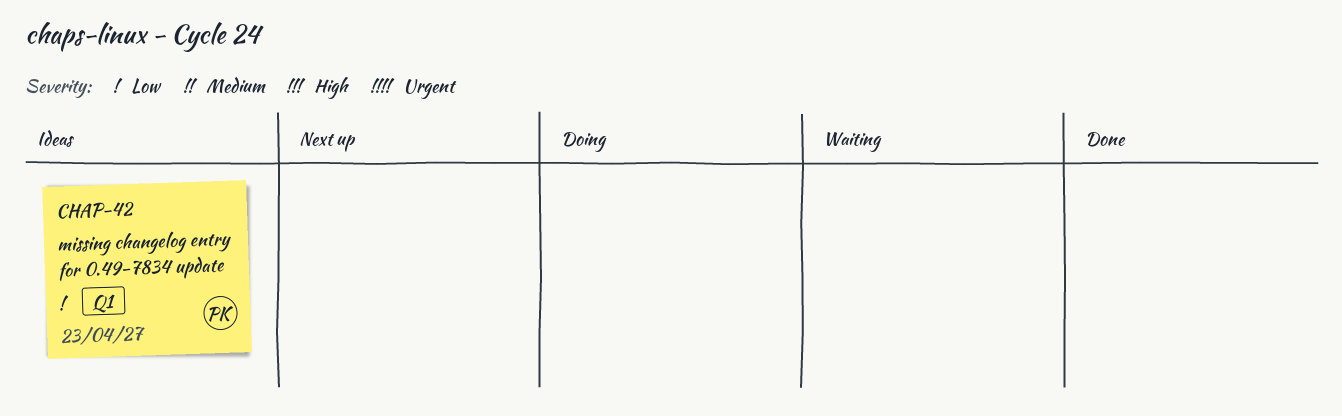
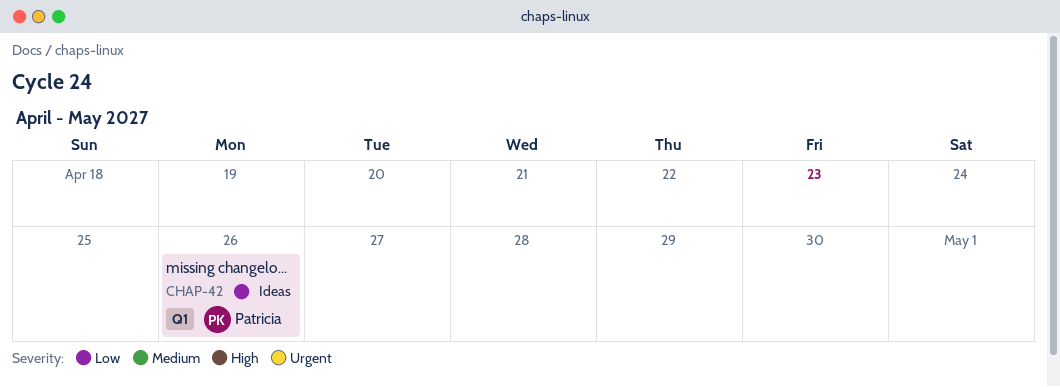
CHAP-42, due: Apr 23 -> Apr 26

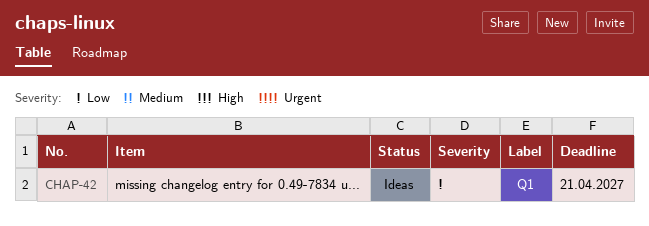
CHAP-42, due: Apr 26 -> Apr 21

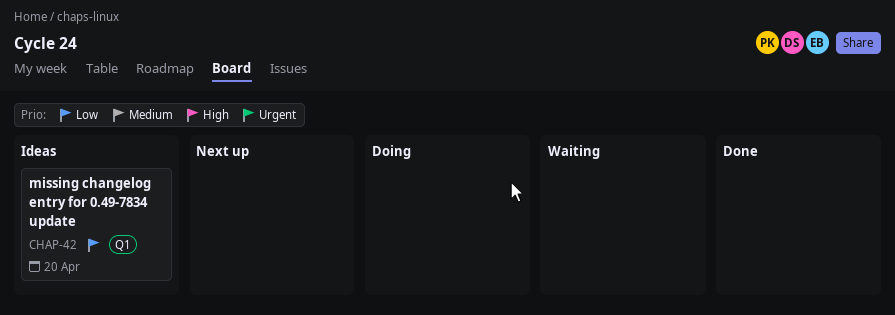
CHAP-42, due: Apr 21 -> Apr 20

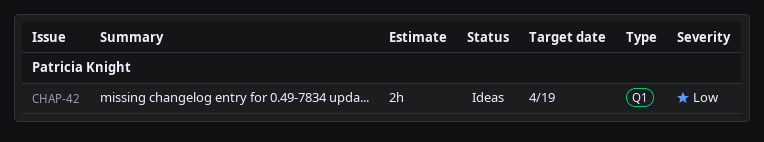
CHAP-42, due: Apr 20 -> Apr 19

